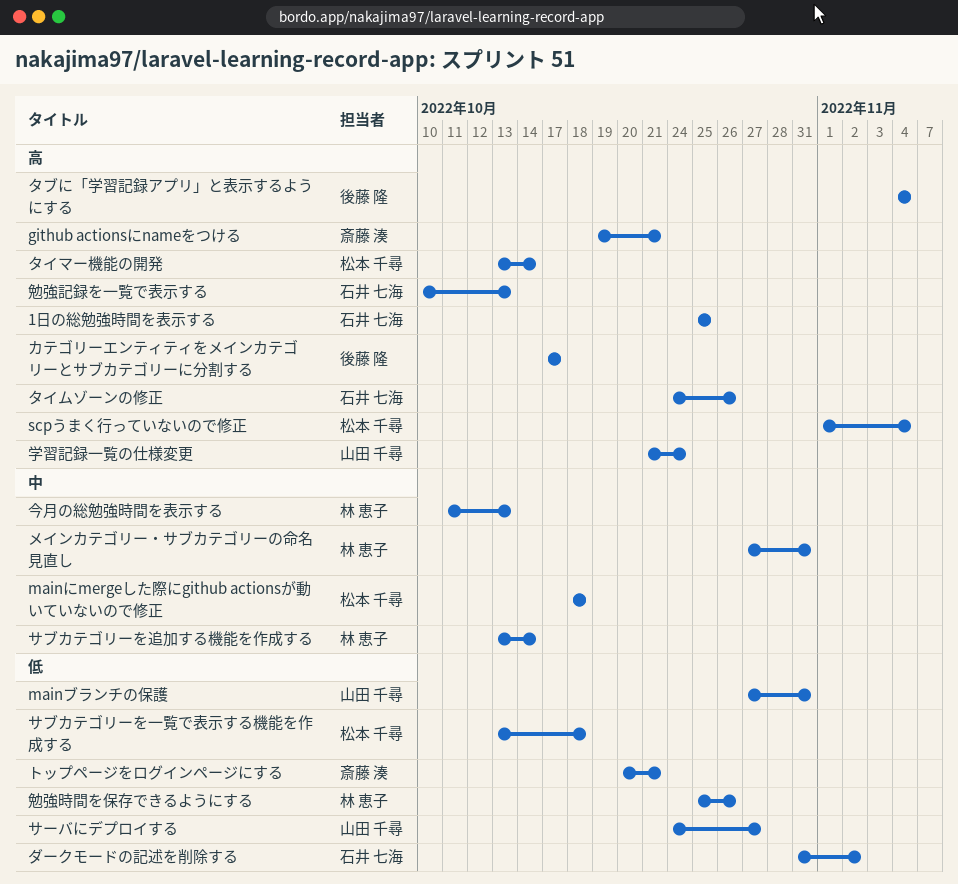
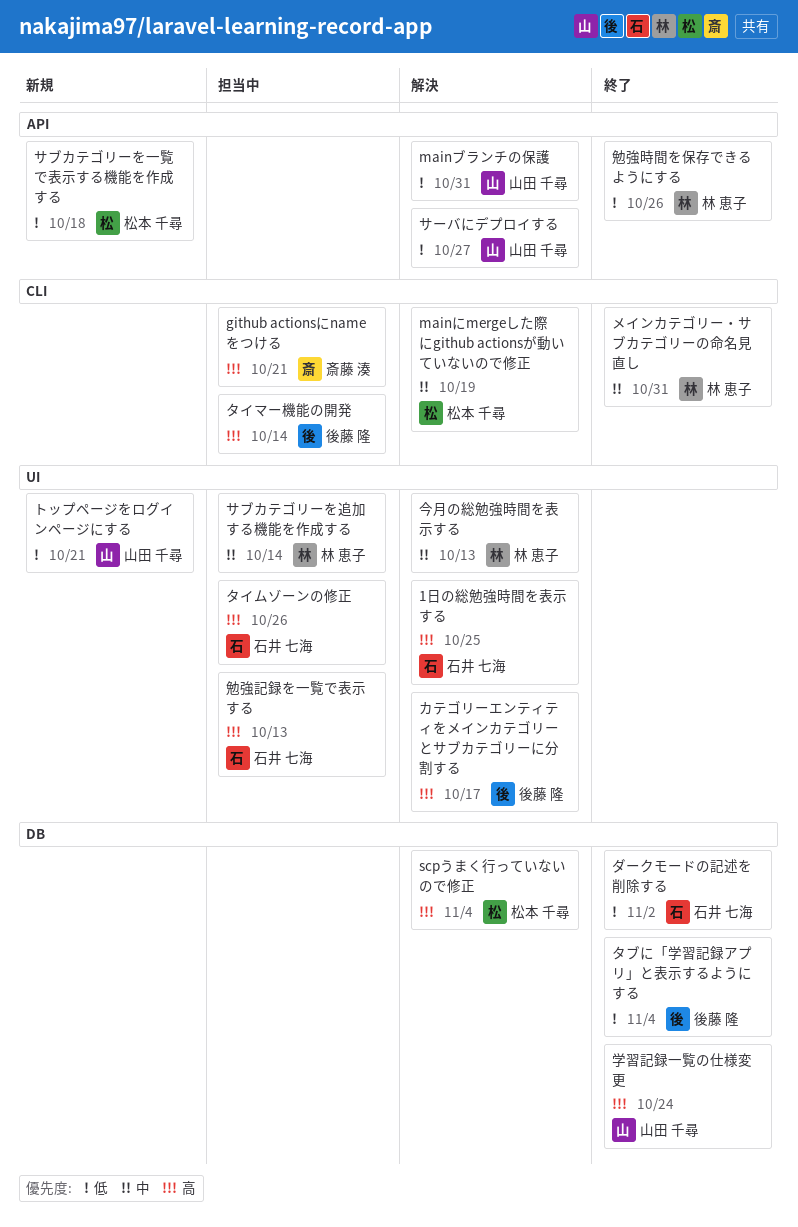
mainにmergeした際にgithub actionsが動いていないので修正, due: Oct 18 -> Oct 19
タイマー機能の開発, owner: 松本 千尋 -> 後藤 隆
タブに「学習記録アプリ」と表示するようにする, priority: 高 -> 低
トップページをログインページにする, owner: 斎藤 湊 -> 山田 千尋

